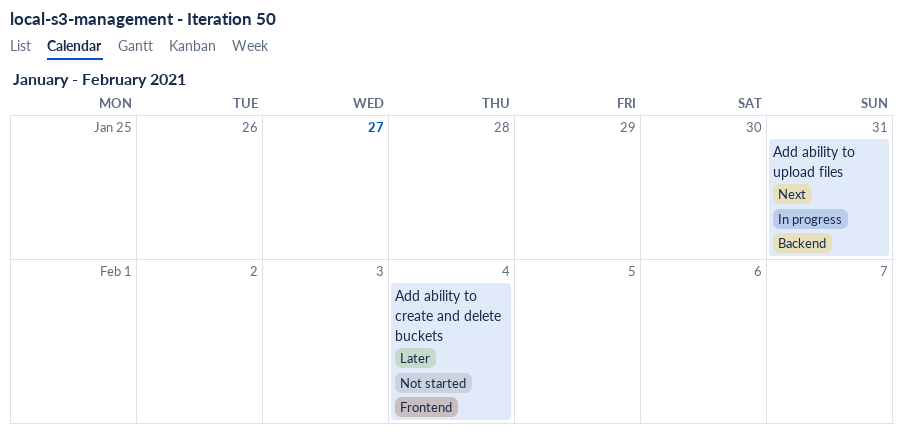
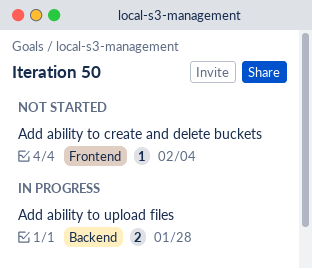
Add ability to upload files, due: Jan 31 -> Jan 28

